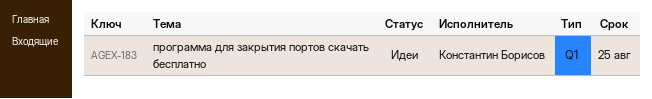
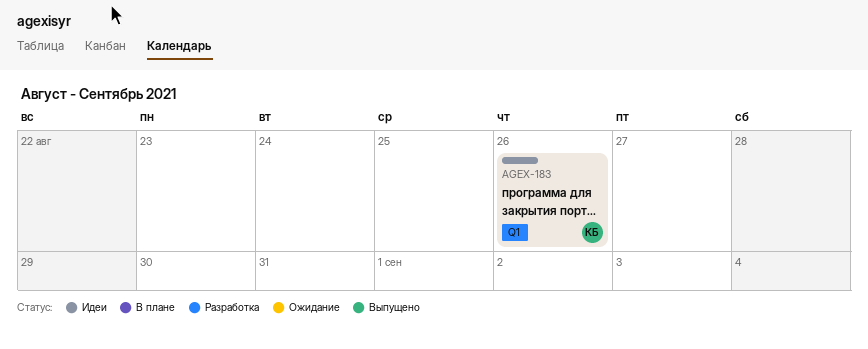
AGEX-183, due: Aug 25 -> Aug 26

